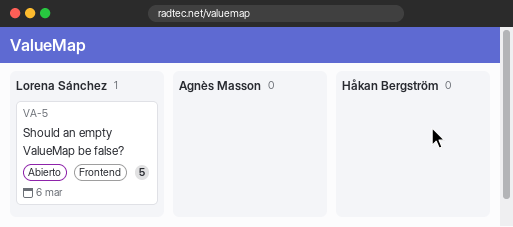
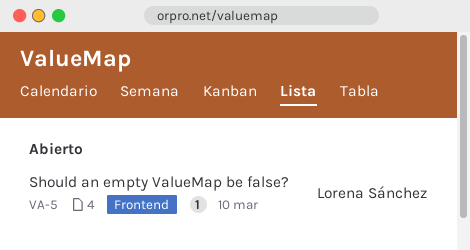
VA-5, estimate: 5 -> 1
VA-5, due: Mar 6 -> Mar 10

